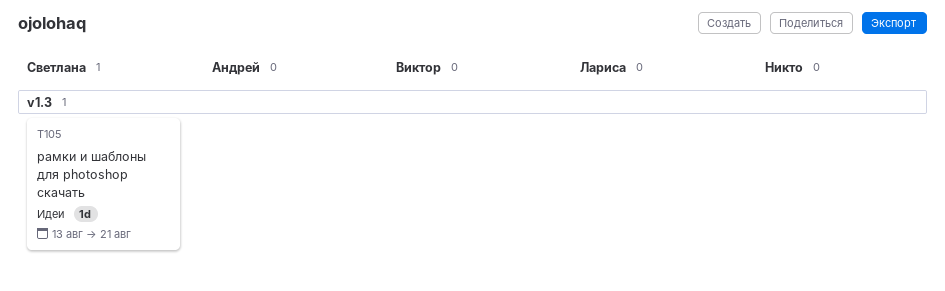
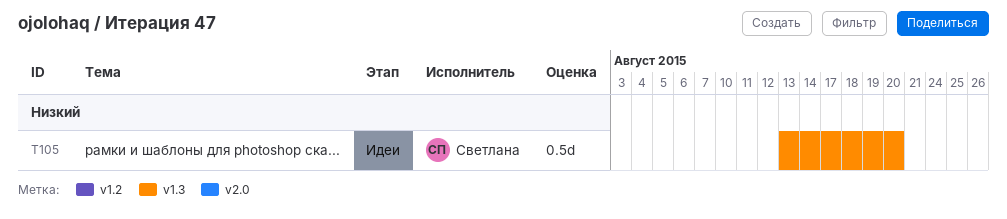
T105, estimate: 1d -> 0.5d
T105, due: Aug 21 -> Aug 20

